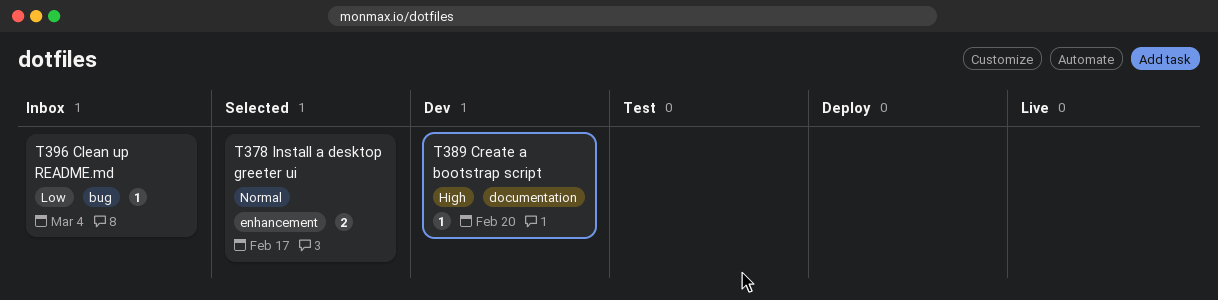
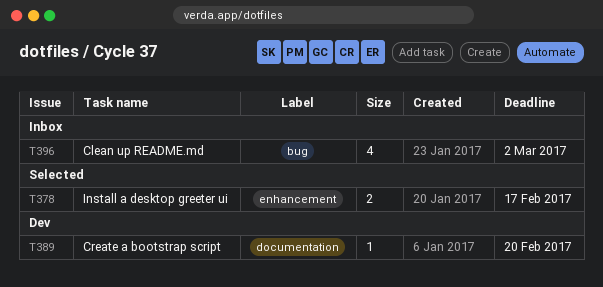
T396, estimate: 1 -> 4
T396, due: Mar 4 -> Mar 2

